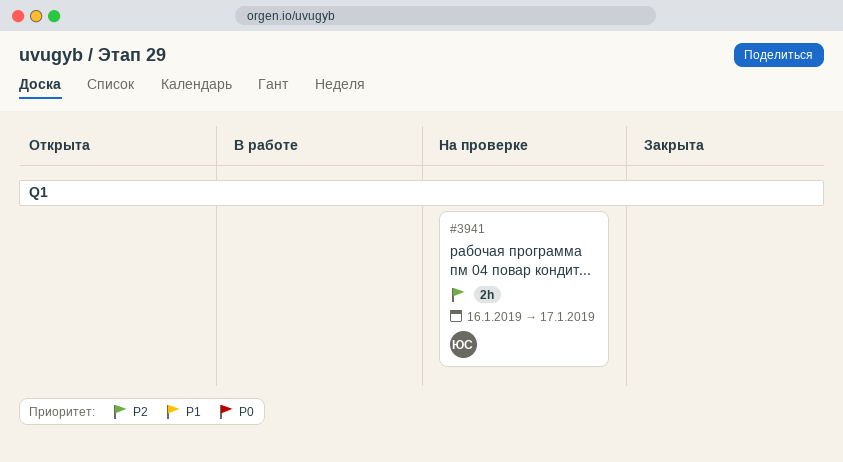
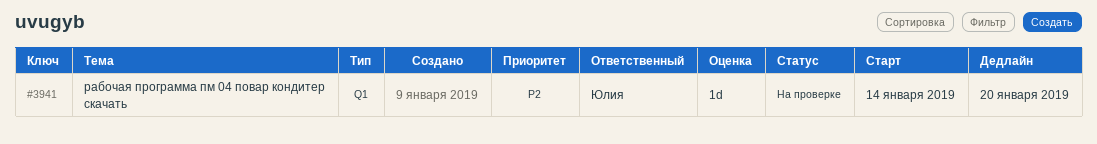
#3941, estimate: 2h -> 1d
#3941, start: Jan 16 -> Jan 14
#3941, due: Jan 17 -> Jan 20

